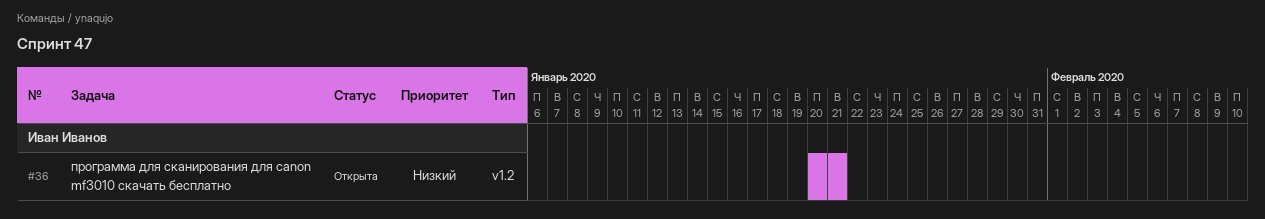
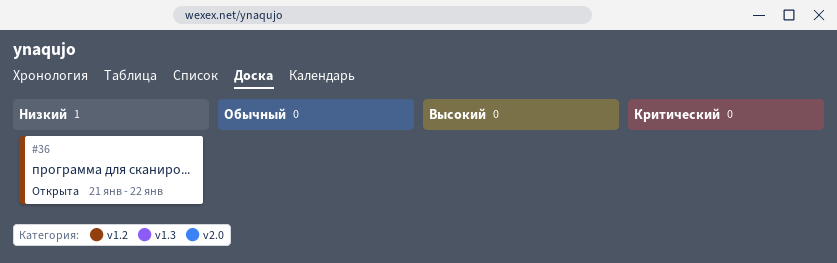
#36, start: Jan 20 -> Jan 21
#36, due: Jan 21 -> Jan 22

